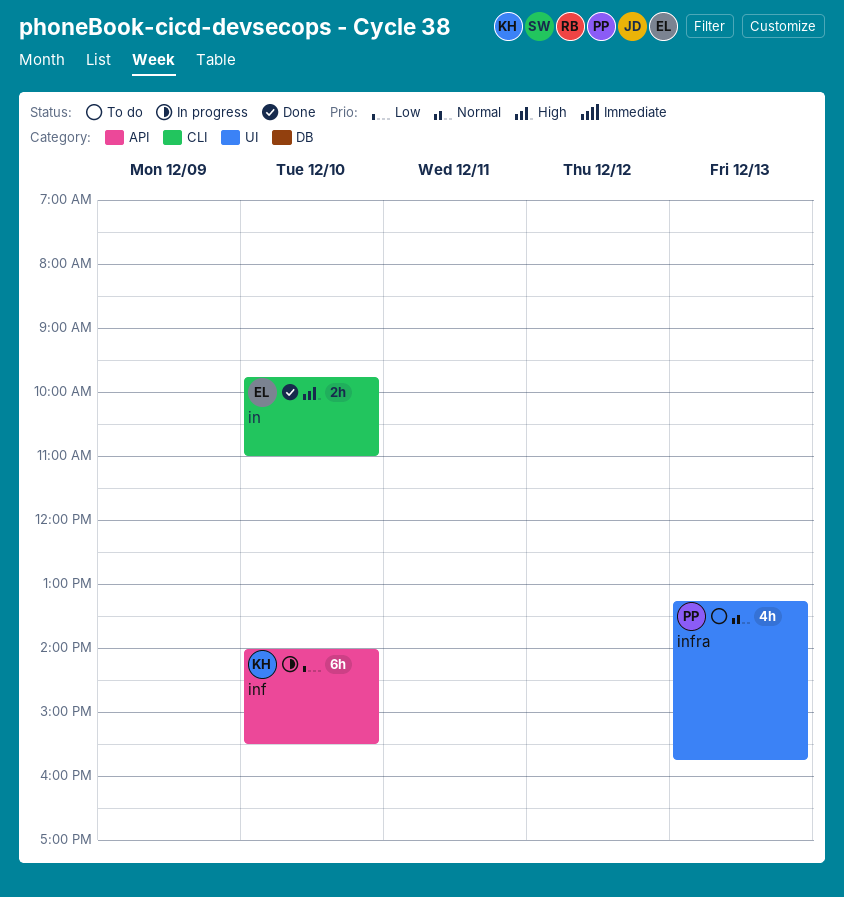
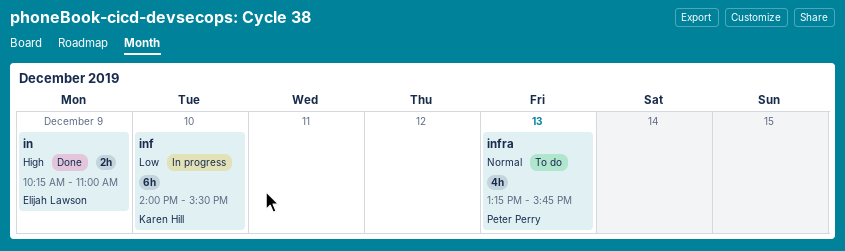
in, day: Dec 10 -> Dec 9
in, begins: 09:45 -> 10:15

